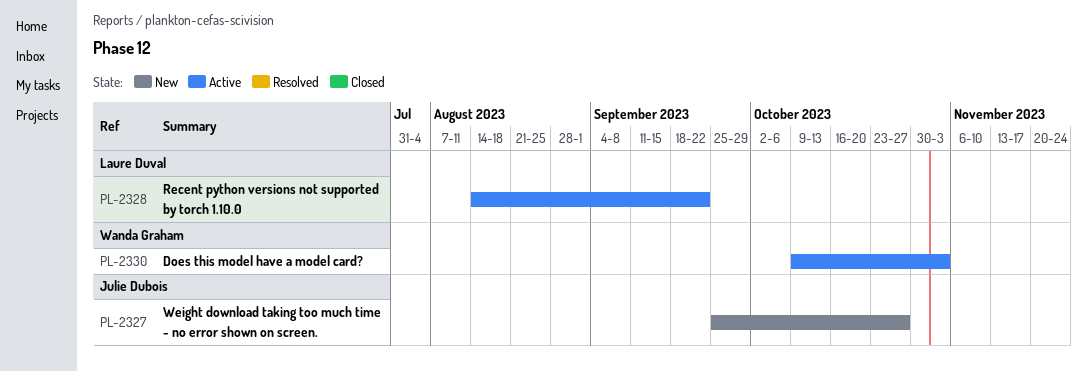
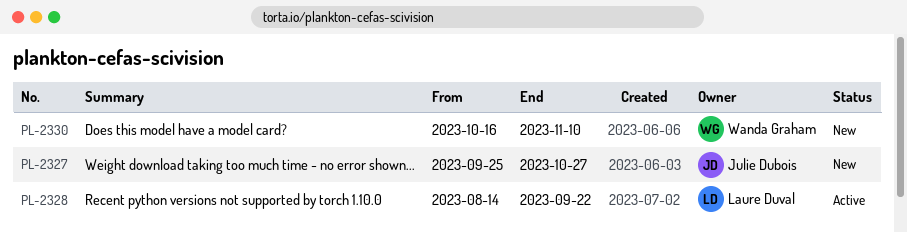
PL-2330, status: Active -> New
PL-2330, start: Oct 9 -> Oct 16
PL-2330, due: Nov 3 -> Nov 10

